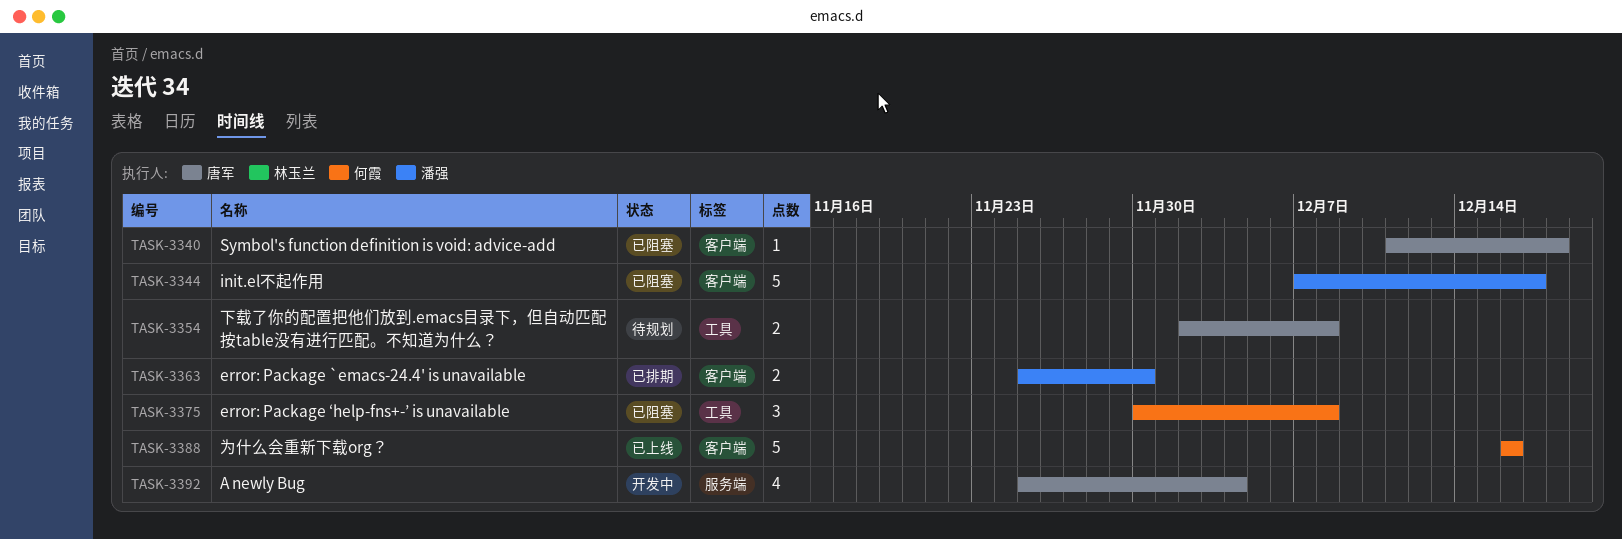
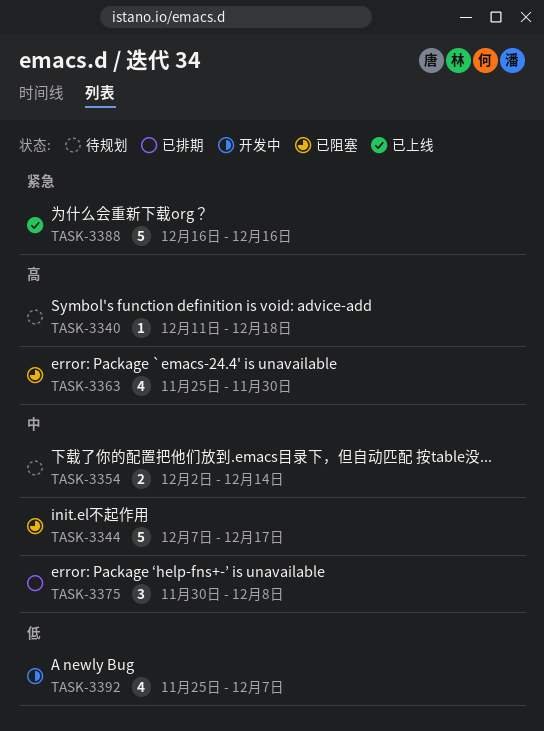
TASK-3340, status: 已阻塞 -> 待规划
TASK-3354, due: Dec 8 -> Dec 14
TASK-3363, status: 已排期 -> 已阻塞
TASK-3363, estimate: 2 -> 4
TASK-3375, status: 已阻塞 -> 已排期
TASK-3392, due: Dec 4 -> Dec 7

